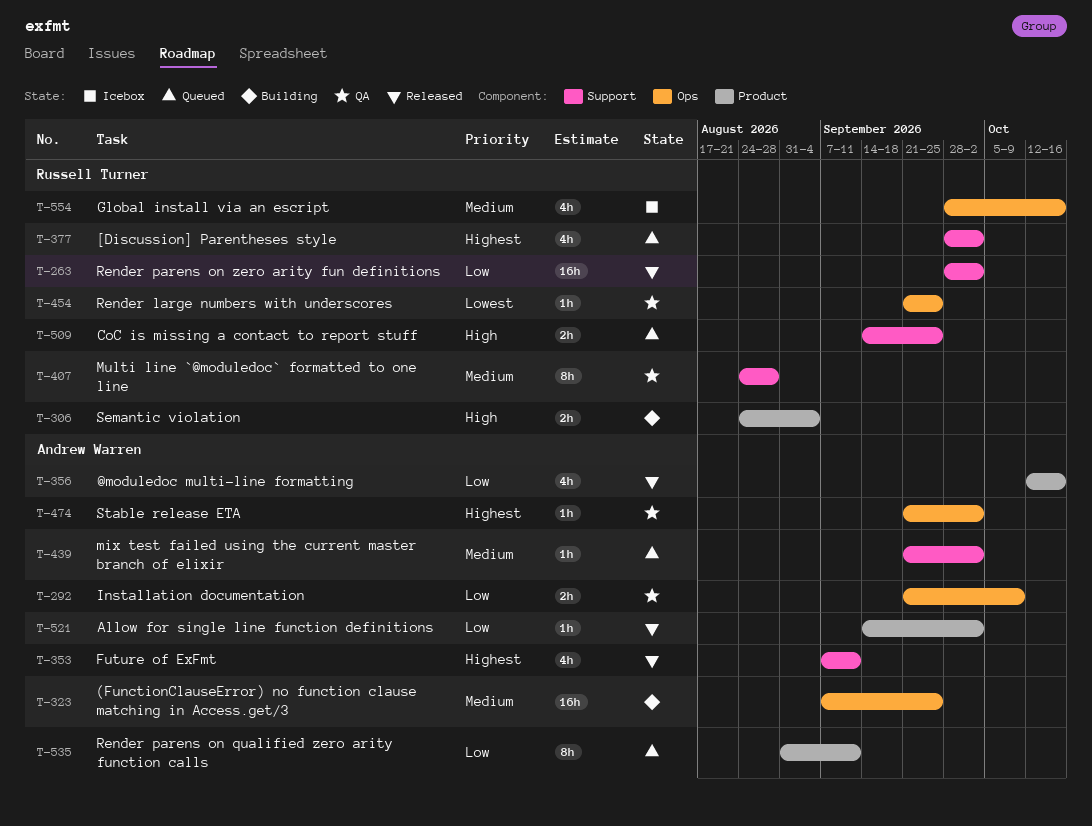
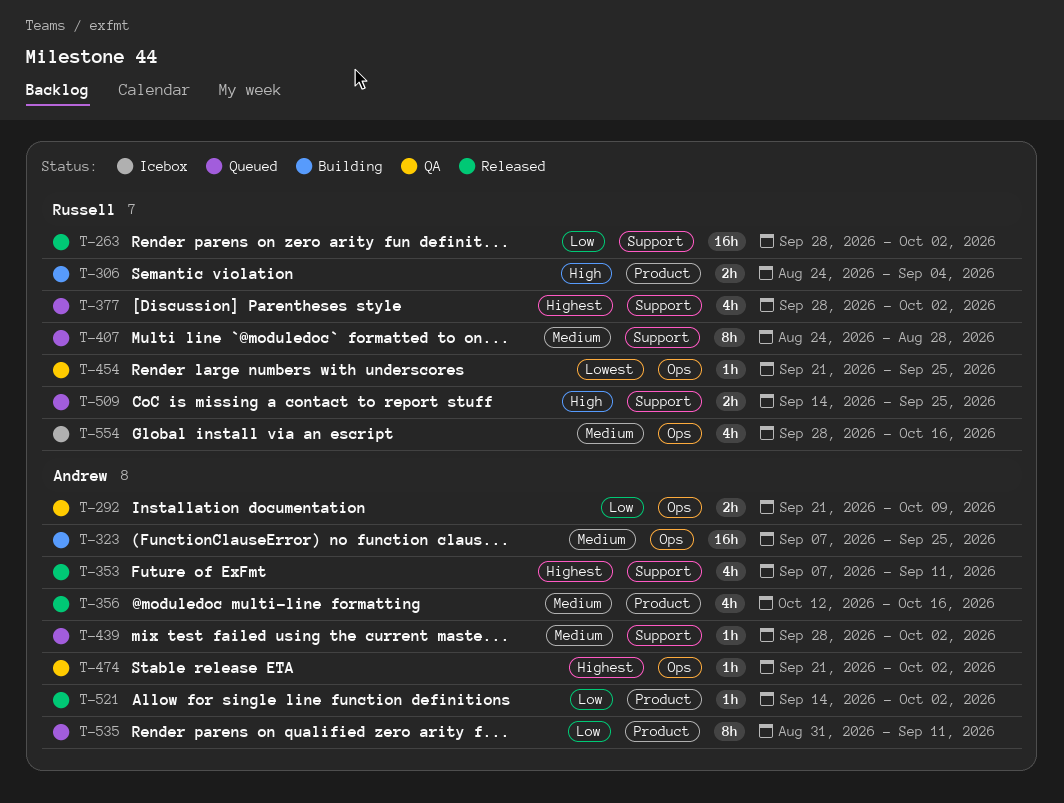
T-356, priority: Low -> Medium
T-407, status: QA -> Queued
T-439, start: Sep 21 -> Sep 28

